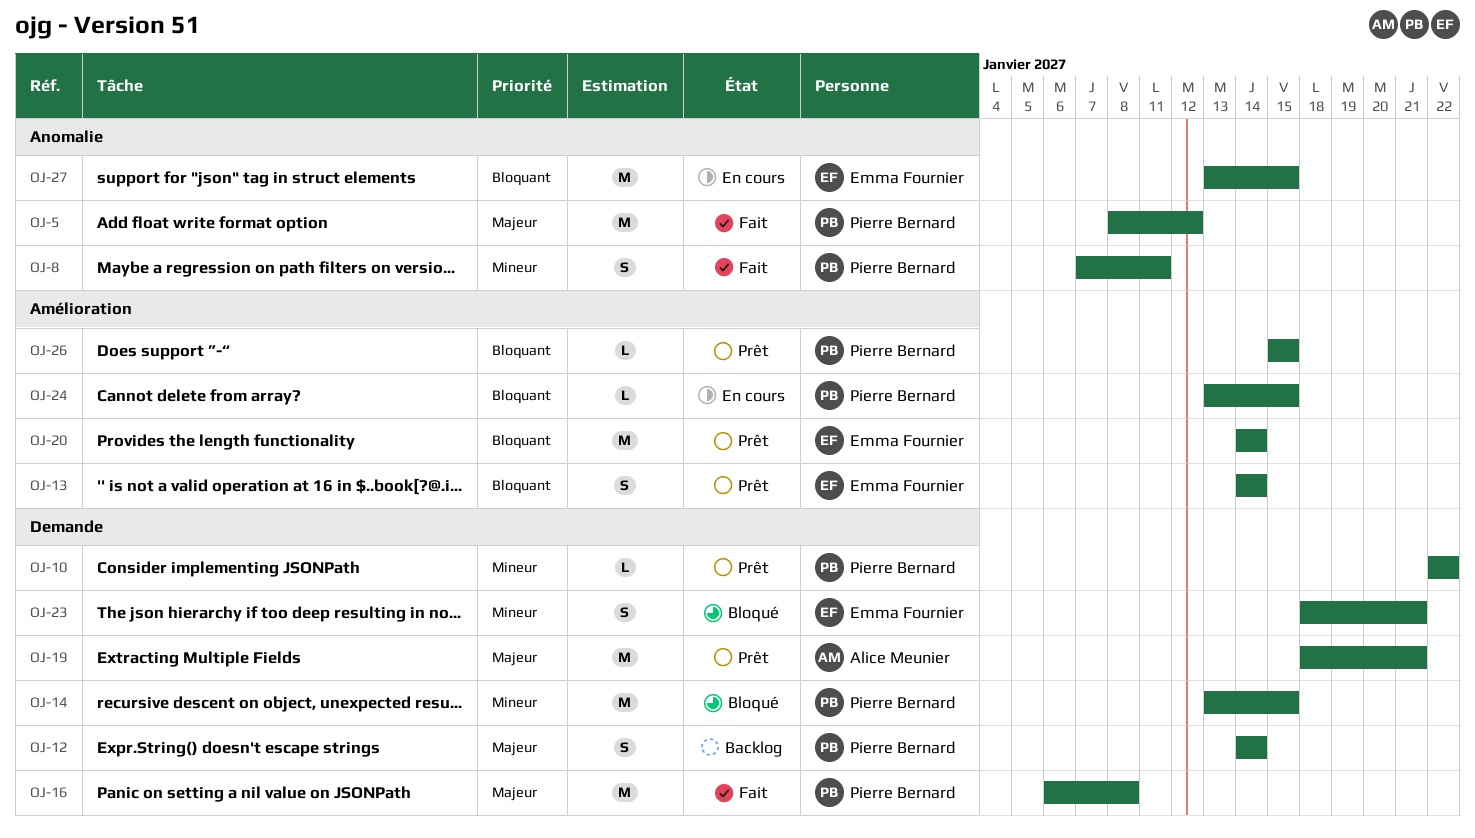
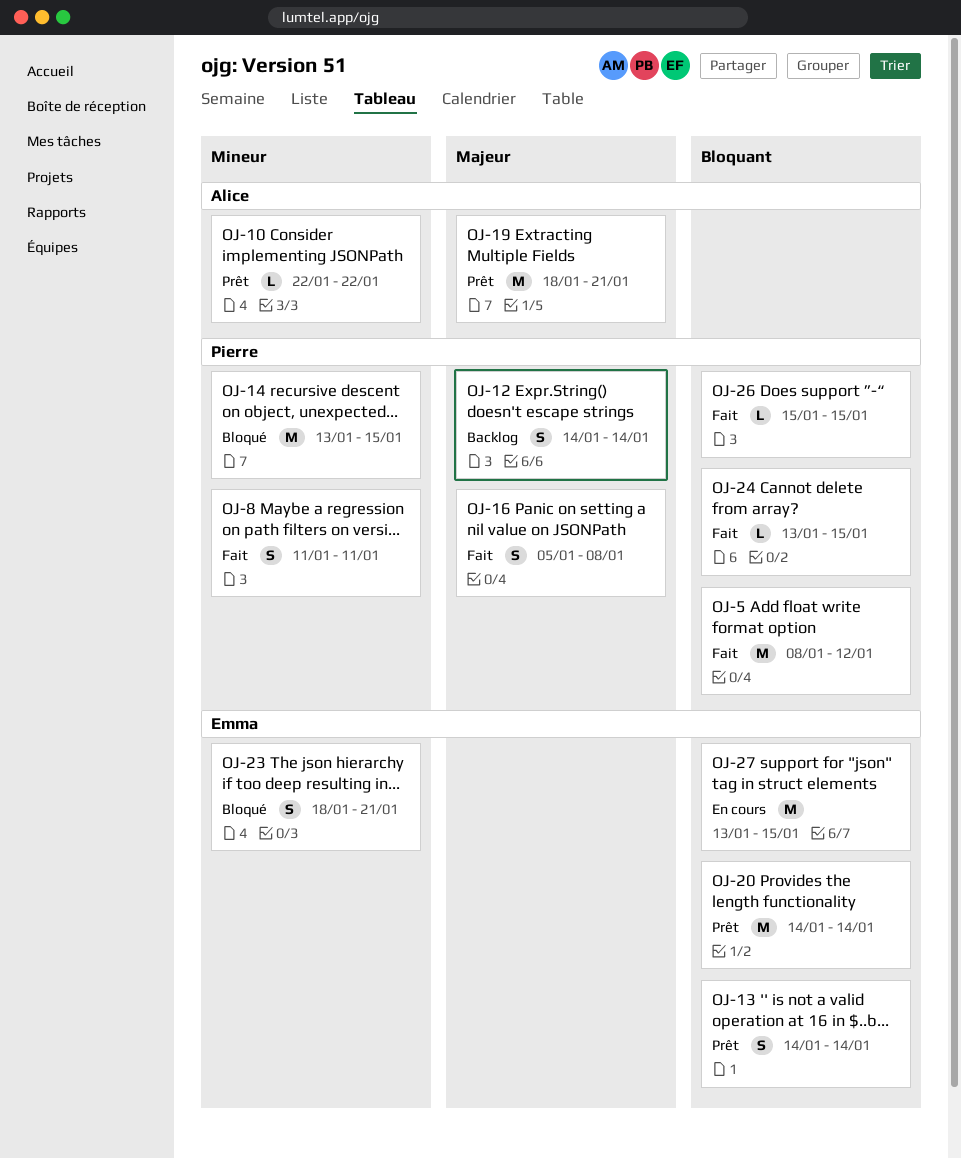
OJ-5, priority: Majeur -> Bloquant
OJ-8, start: Jan 7 -> Jan 11
OJ-10, owner: Pierre Bernard -> Alice Meunier
OJ-16, estimate: M -> S
OJ-16, start: Jan 6 -> Jan 5
OJ-24, status: En cours -> Fait
OJ-26, status: Prêt -> Fait

